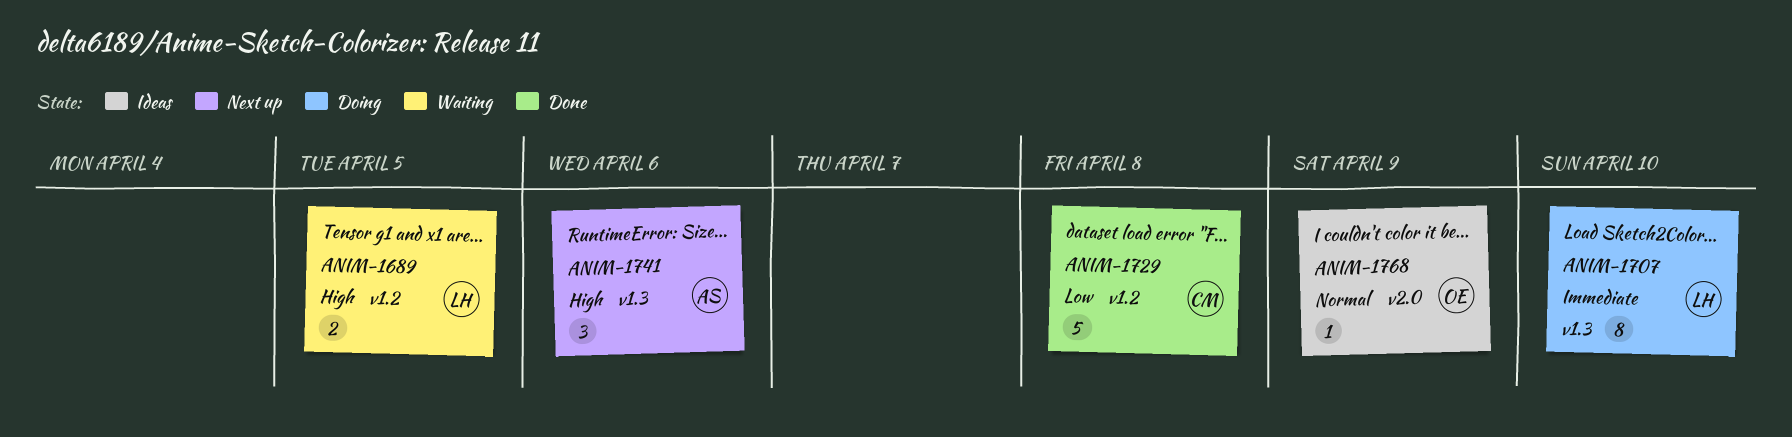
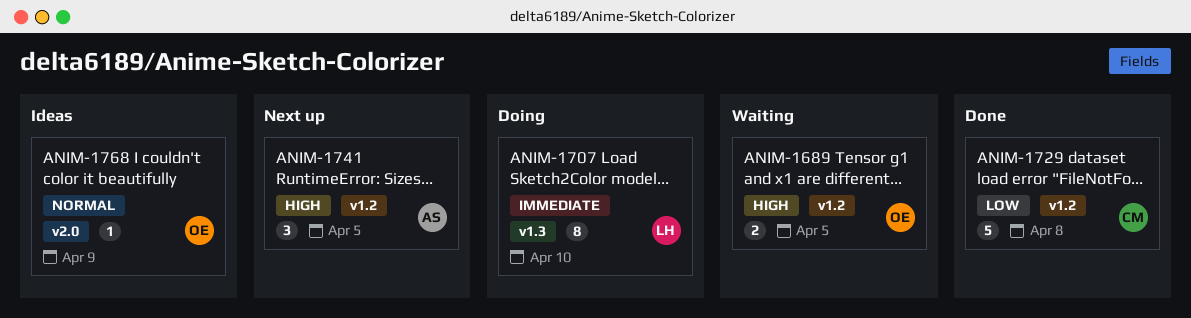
ANIM-1689, owner: LH -> OE
ANIM-1741, label: v1.3 -> v1.2
ANIM-1741, due: Apr 6 -> Apr 5

